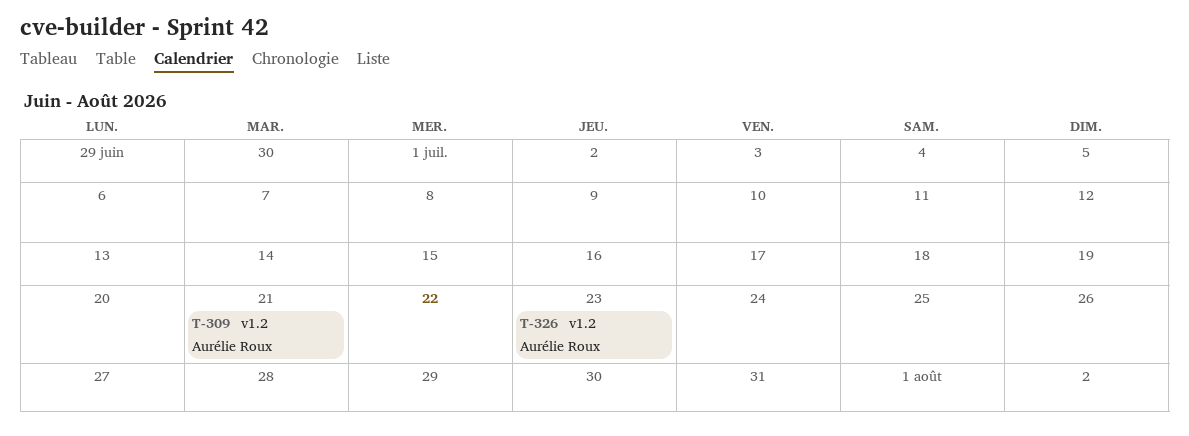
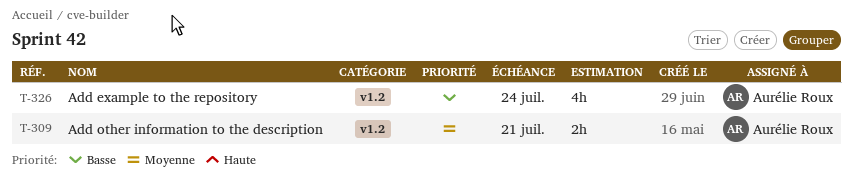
T-326, due: Jul 23 -> Jul 24

